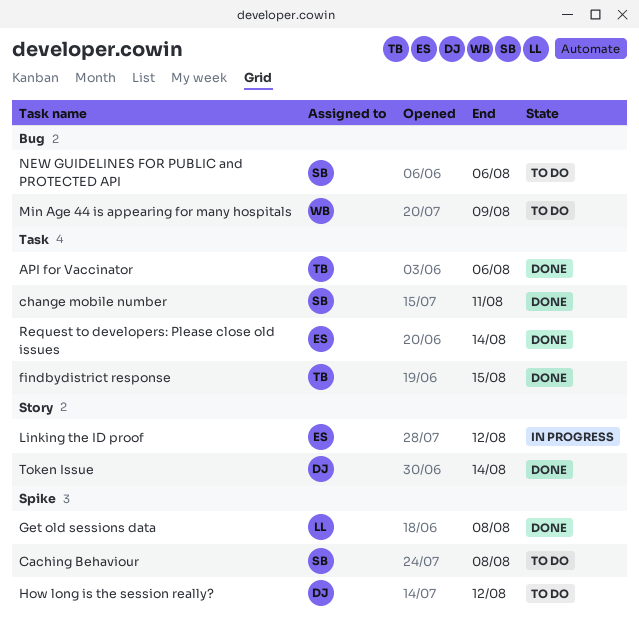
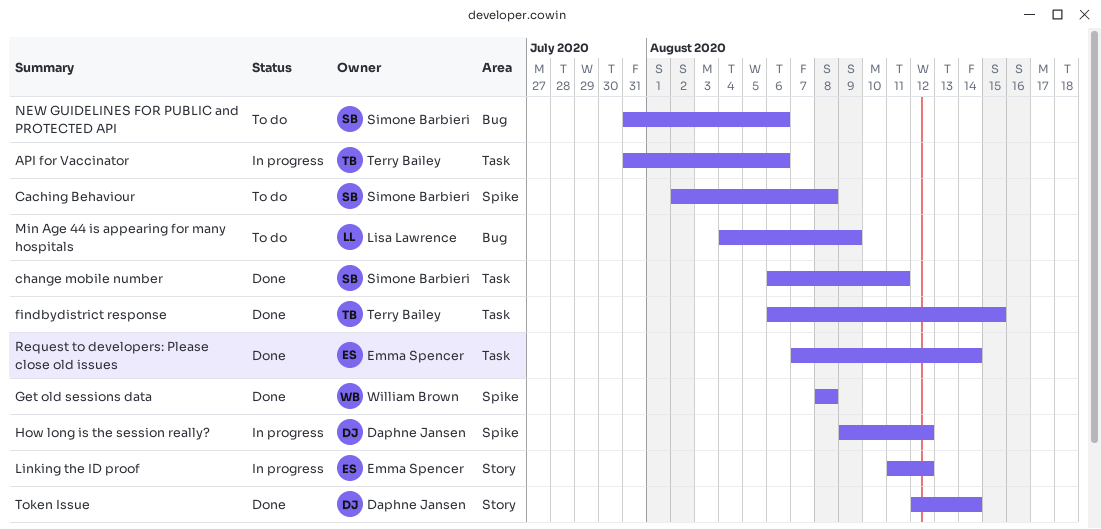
API for Vaccinator, status: Done -> In progress
Get old sessions data, owner: Lisa Lawrence -> William Brown
How long is the session really?, status: To do -> In progress
Min Age 44 is appearing for many hospitals, owner: William Brown -> Lisa Lawrence

